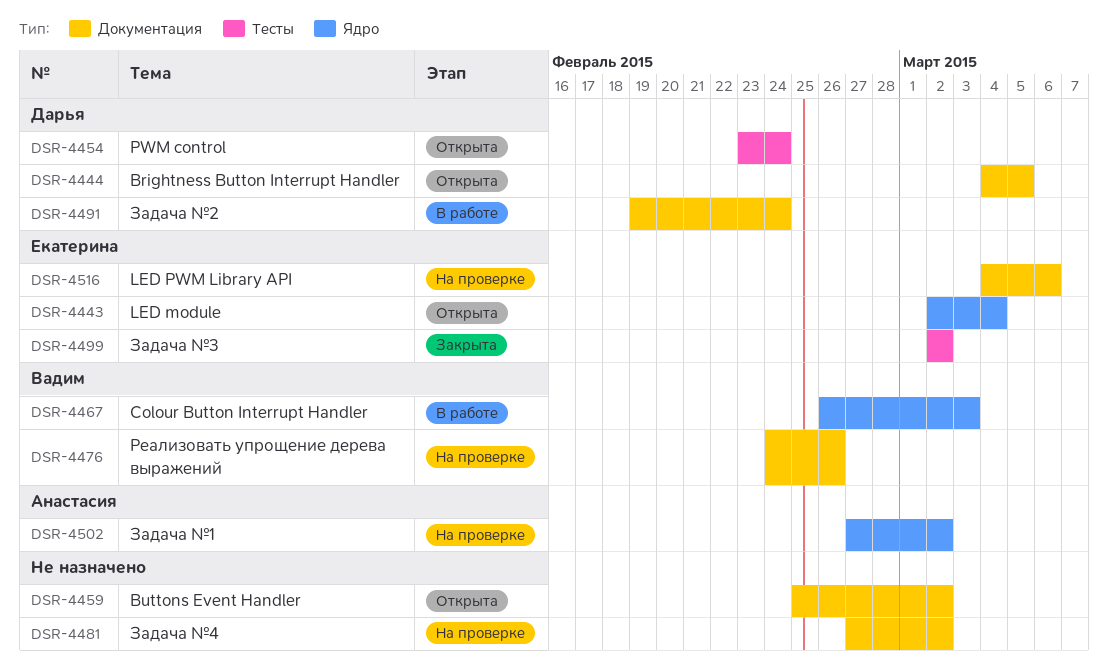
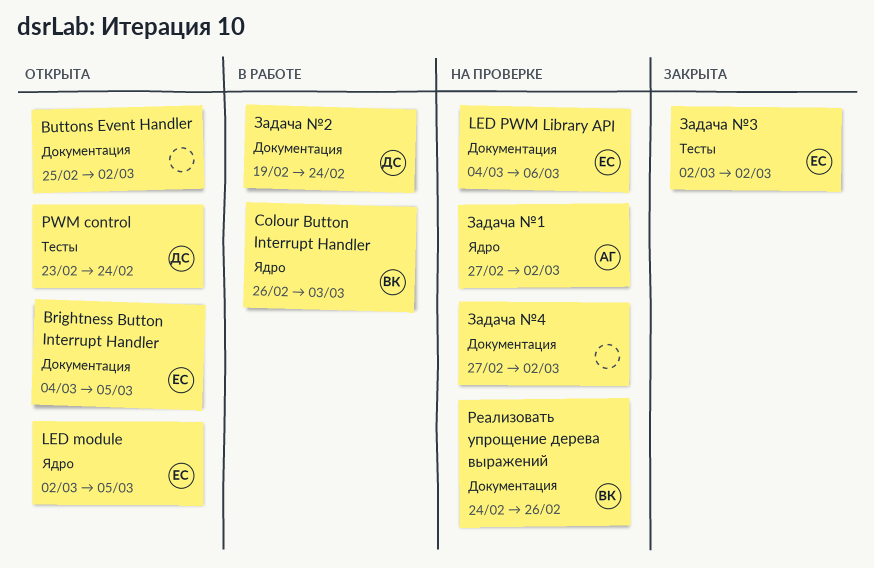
Brightness Button Interrupt Handler, owner: Дарья -> Екатерина
LED module, due: Mar 4 -> Mar 5

